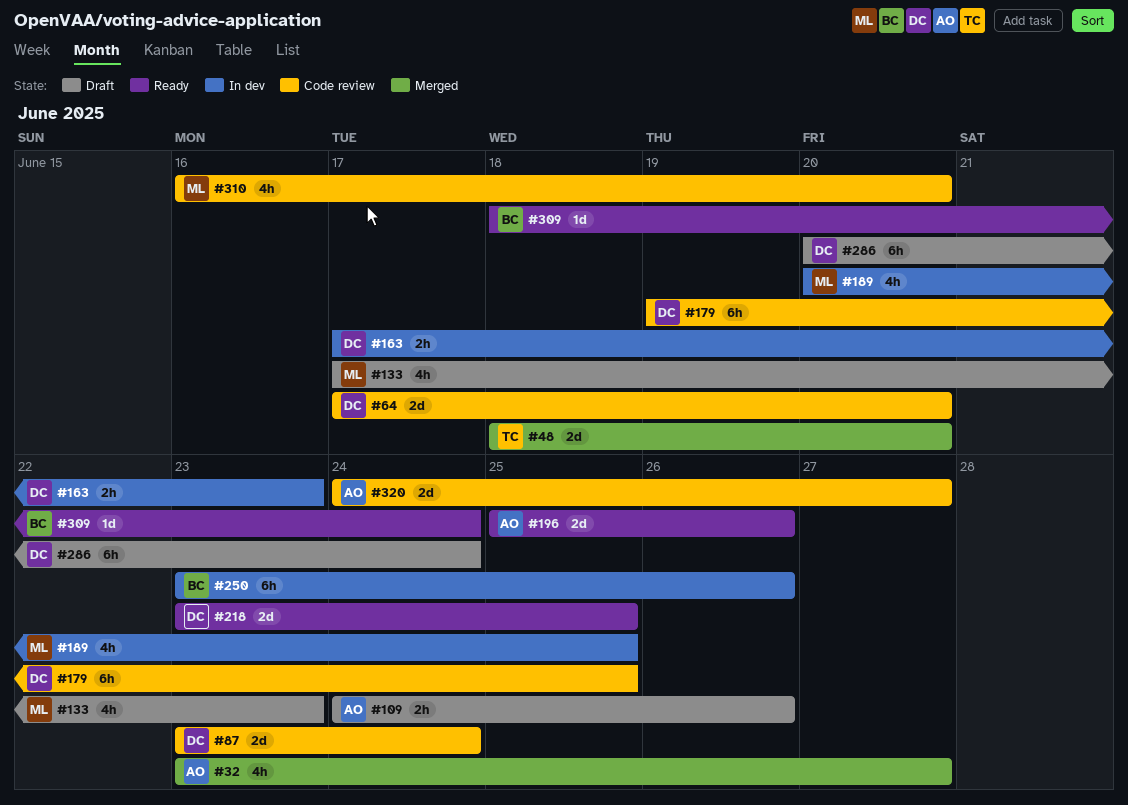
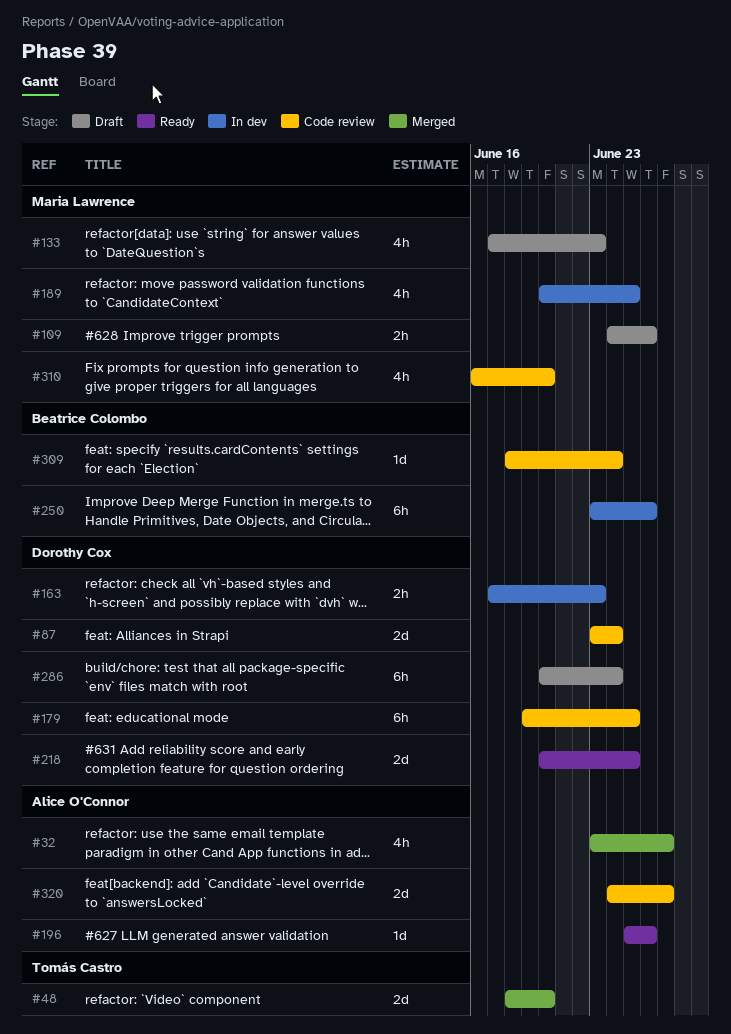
#64: present -> none
#109, owner: Alice O'Connor -> Maria Lawrence
#196, estimate: 2d -> 1d
#218, start: Jun 23 -> Jun 20
#309, status: Ready -> Code review

